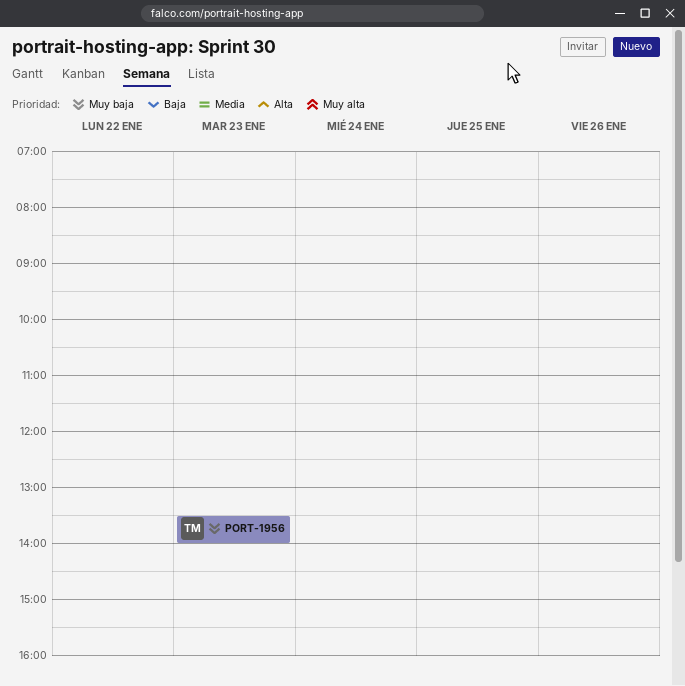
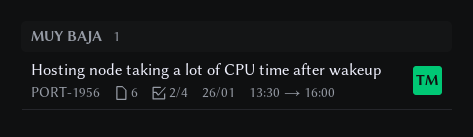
PORT-1956, day: Jan 23 -> Jan 26
PORT-1956, ends: 14:00 -> 16:00

